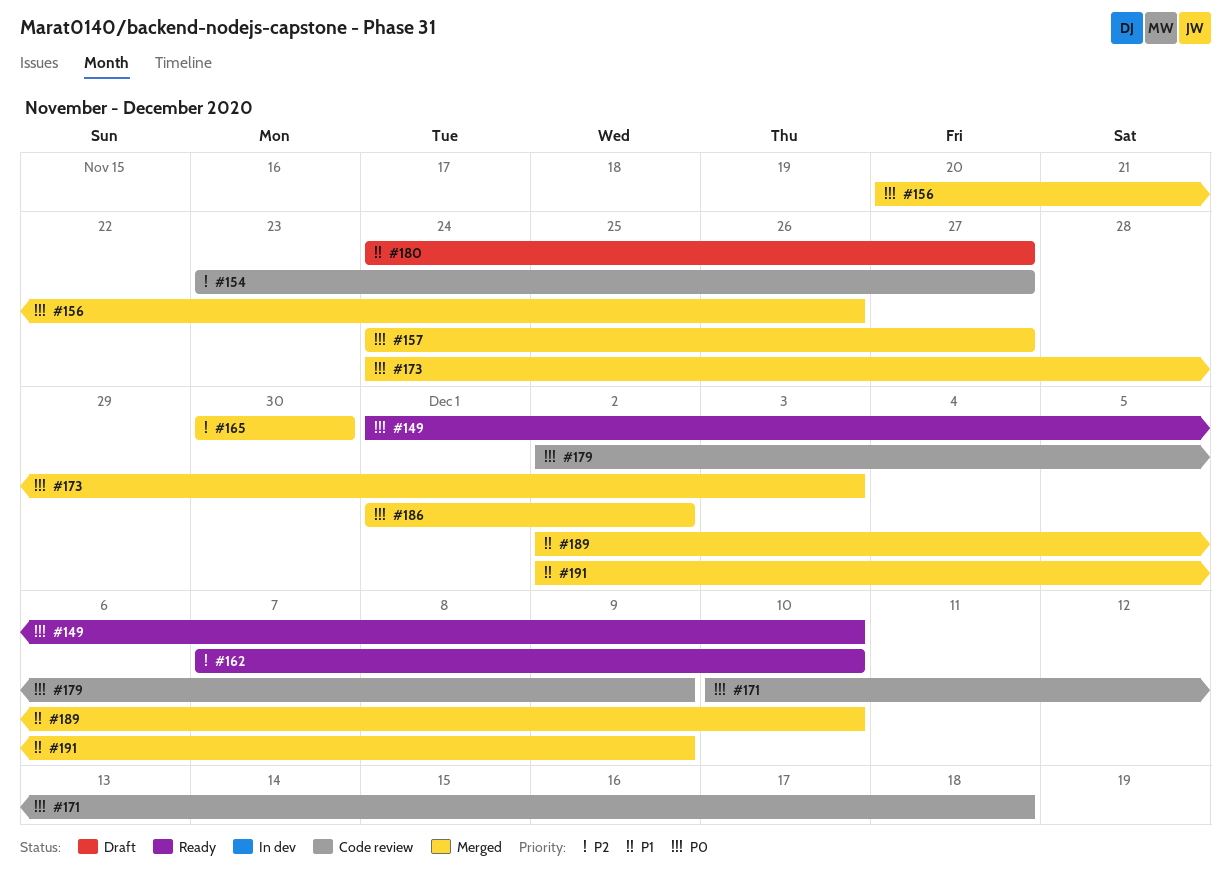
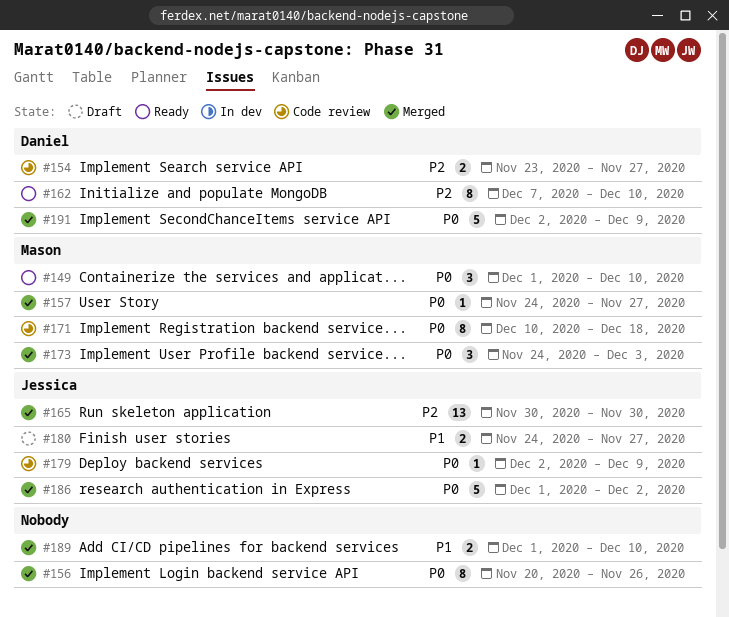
#189, start: Dec 2 -> Dec 1
#191, priority: P1 -> P0

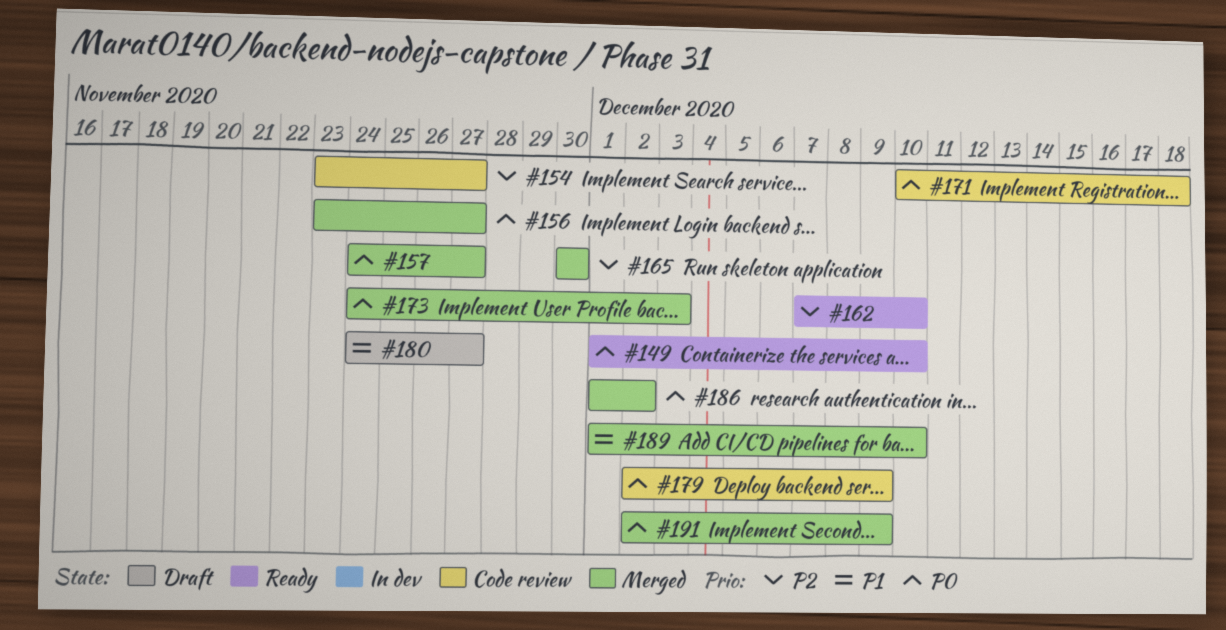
#156, start: Nov 20 -> Nov 23
#156, due: Nov 26 -> Nov 27

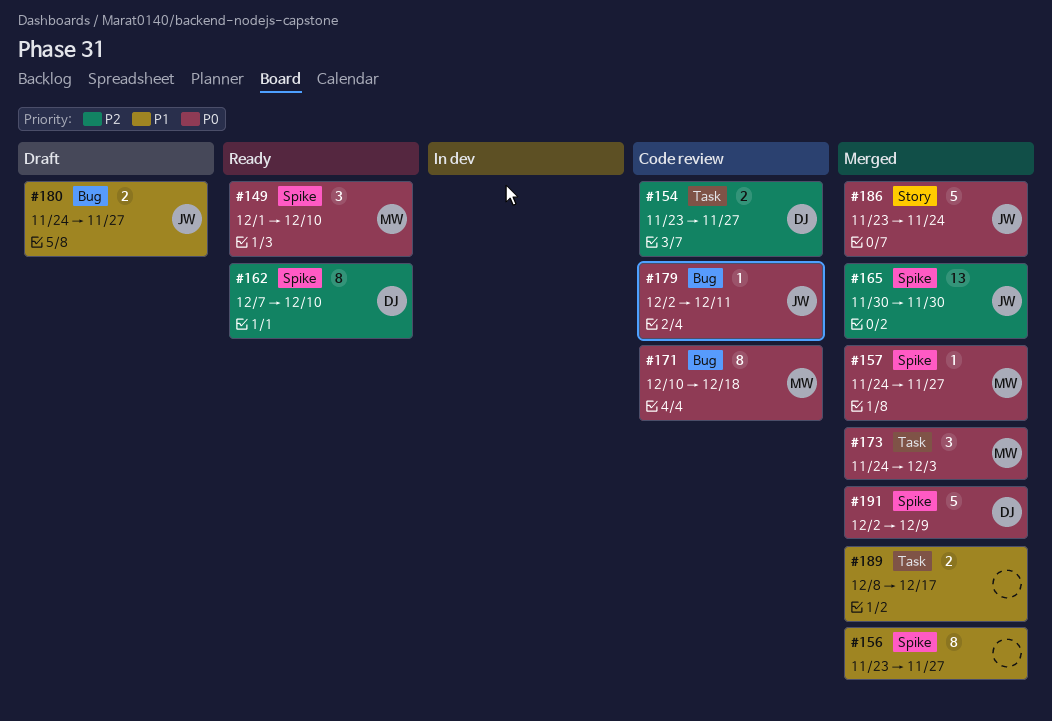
#156, priority: P0 -> P1
#179, due: Dec 9 -> Dec 11
#186, start: Dec 1 -> Nov 23
#186, due: Dec 2 -> Nov 24
#189, start: Dec 1 -> Dec 8
#189, due: Dec 10 -> Dec 17

